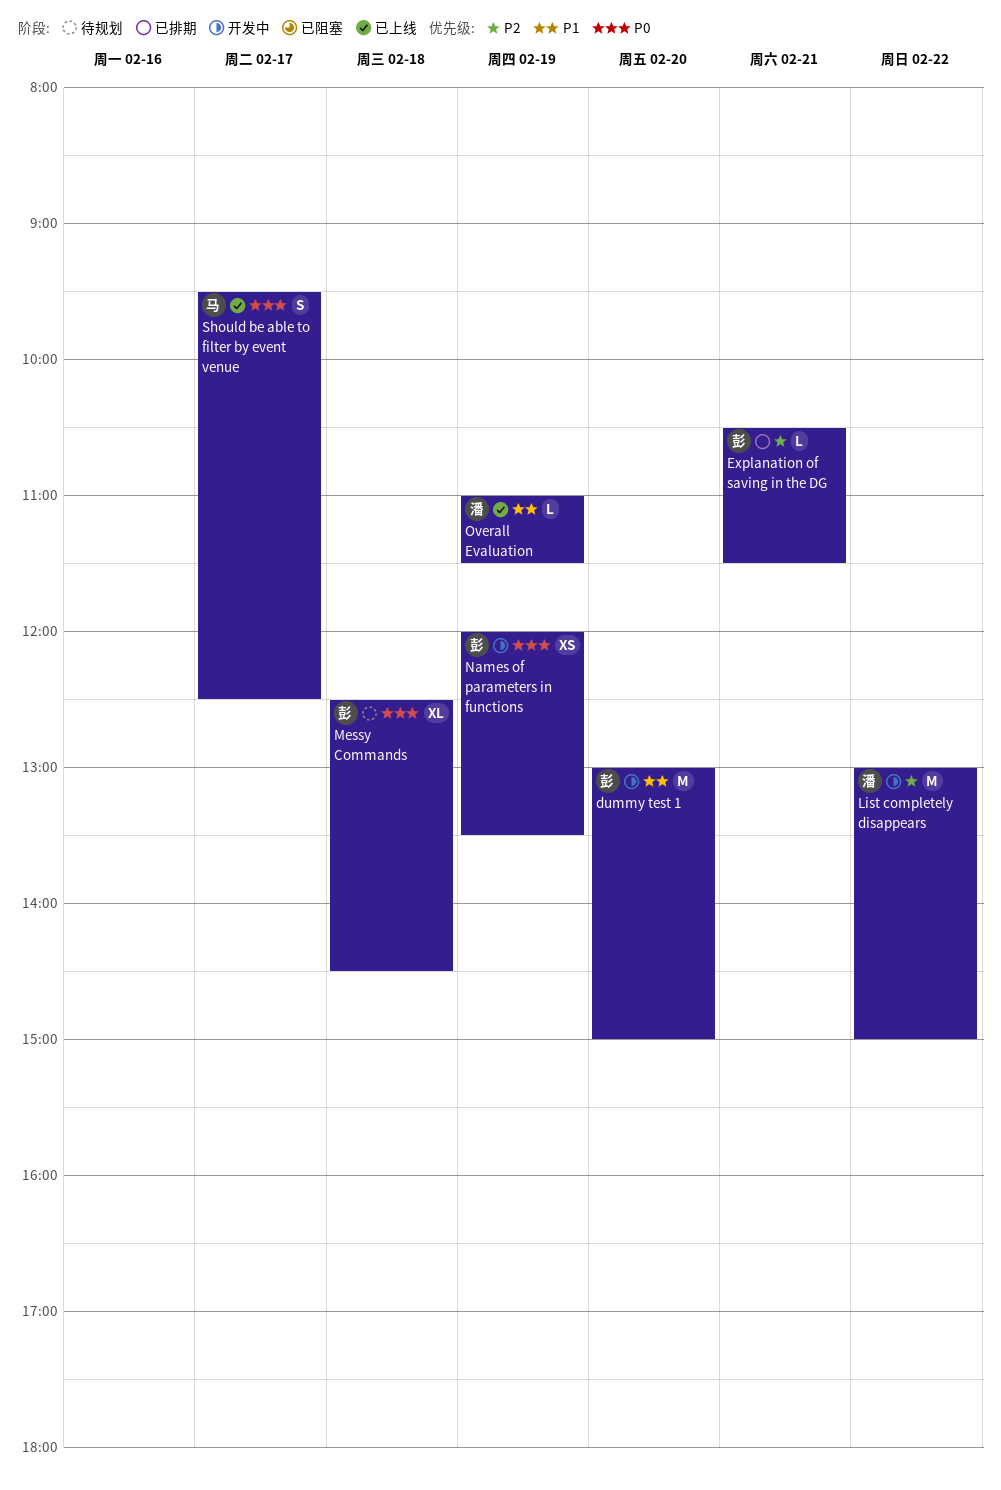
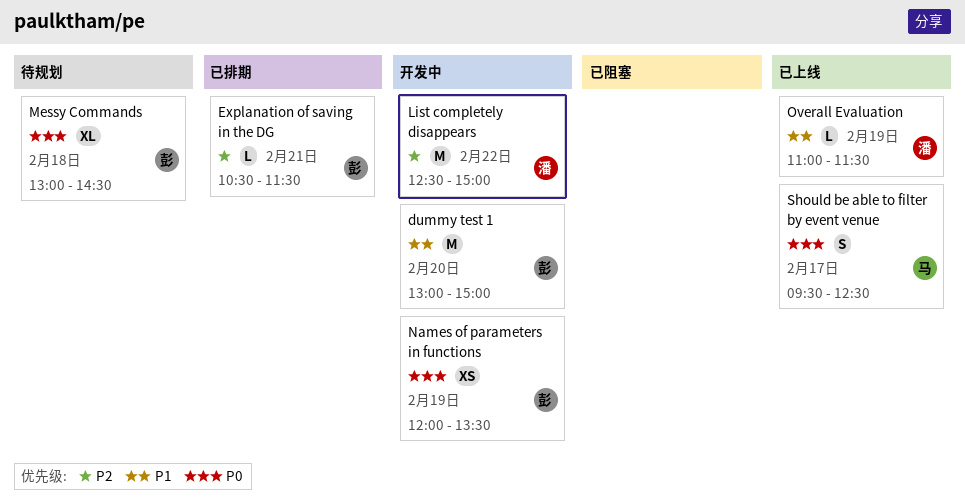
List completely disappears, begins: 13:00 -> 12:30
Messy Commands, begins: 12:30 -> 13:00

